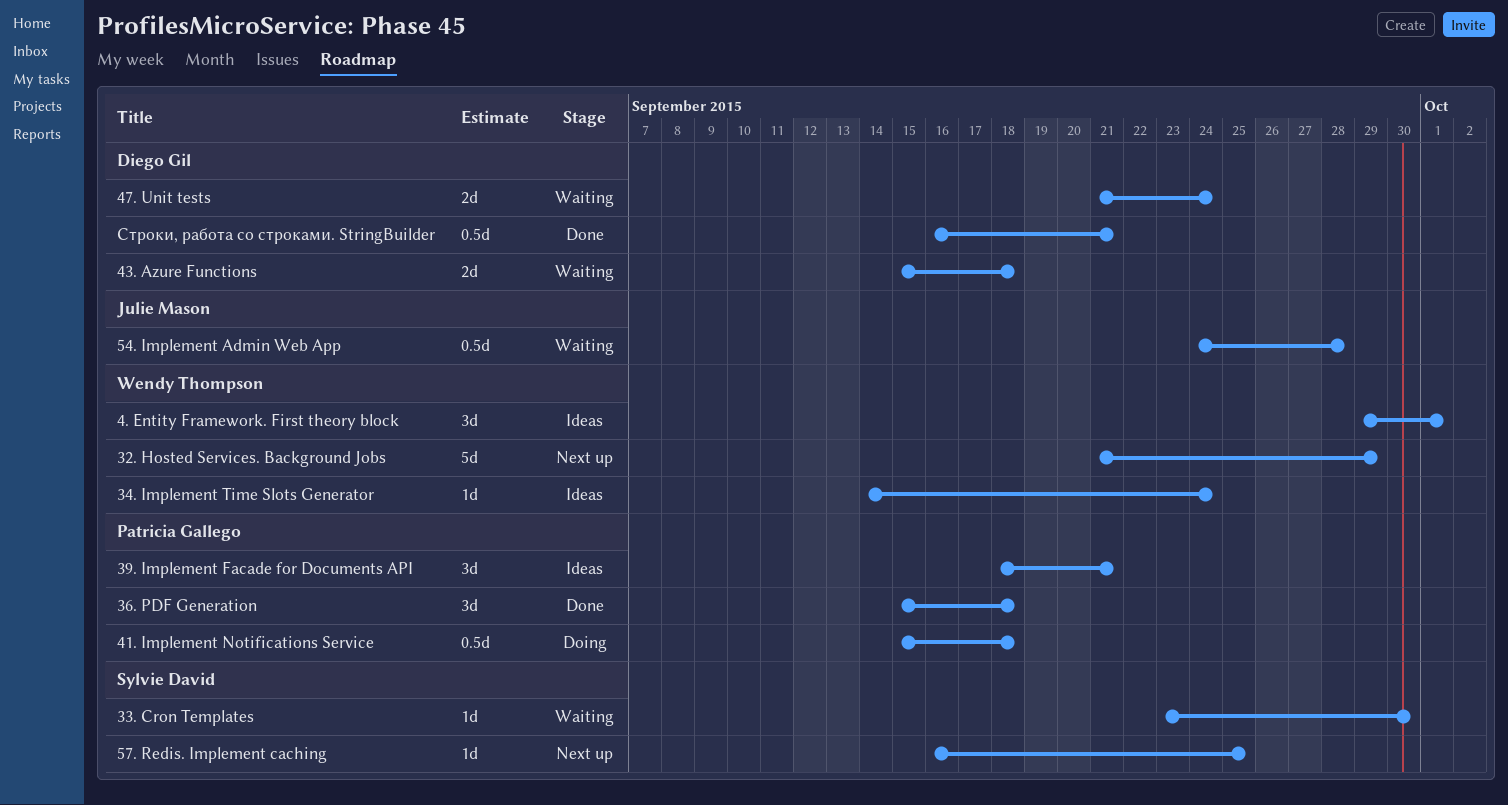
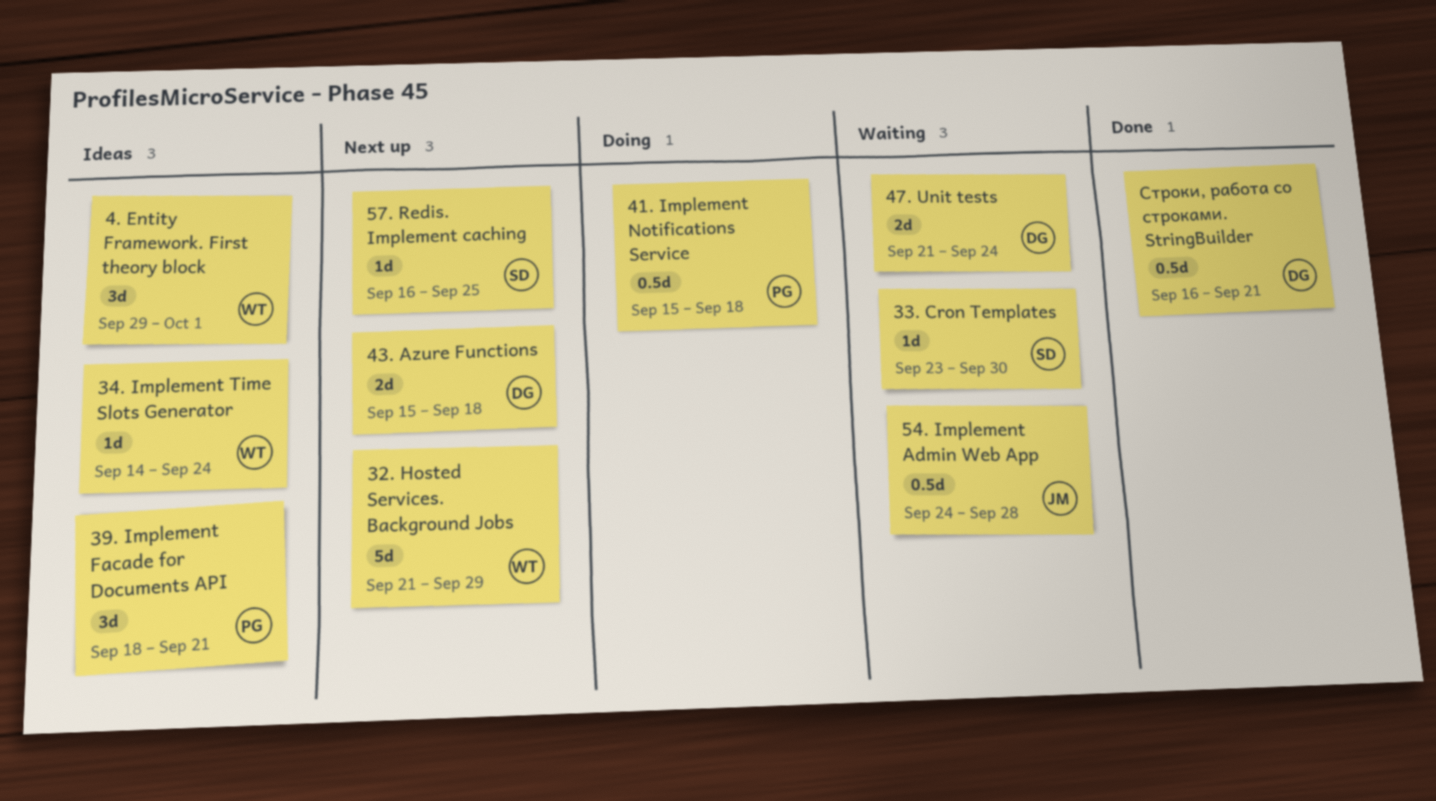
36. PDF Generation: present -> none
43. Azure Functions, status: Waiting -> Next up

